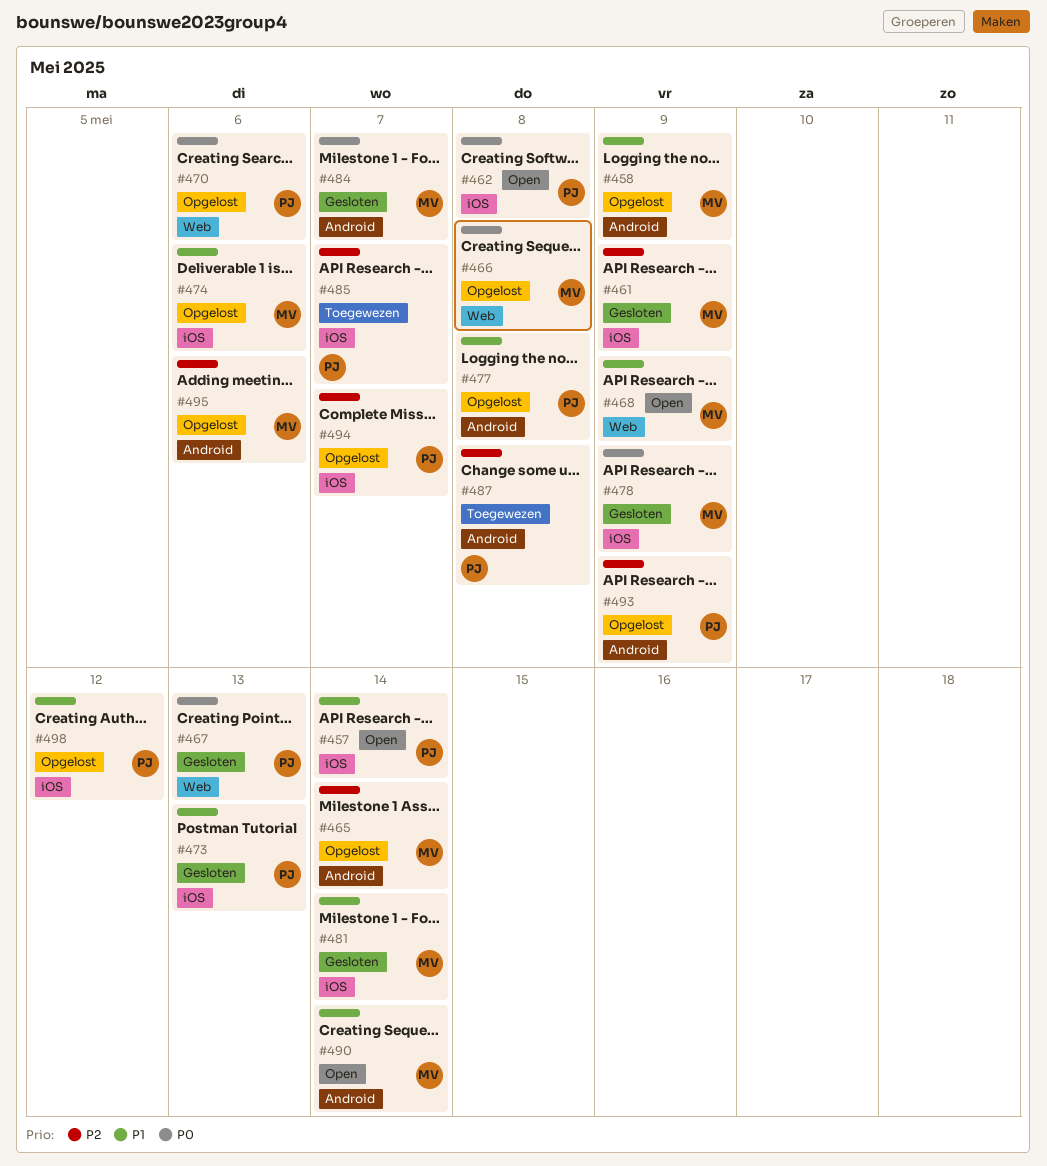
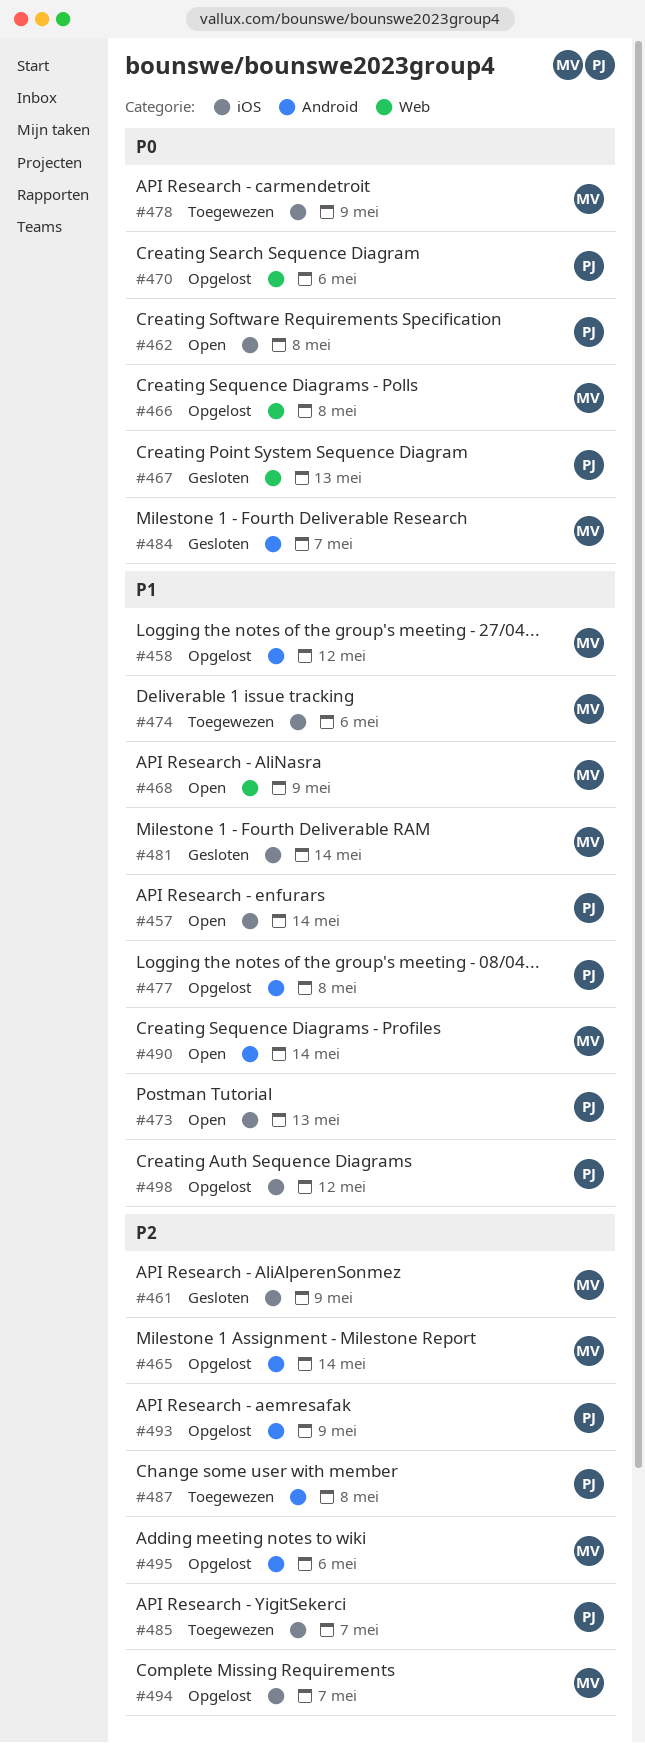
#458, due: May 9 -> May 12
#473, status: Gesloten -> Open
#474, status: Opgelost -> Toegewezen
#478, status: Gesloten -> Toegewezen
#494, owner: PJ -> MV

